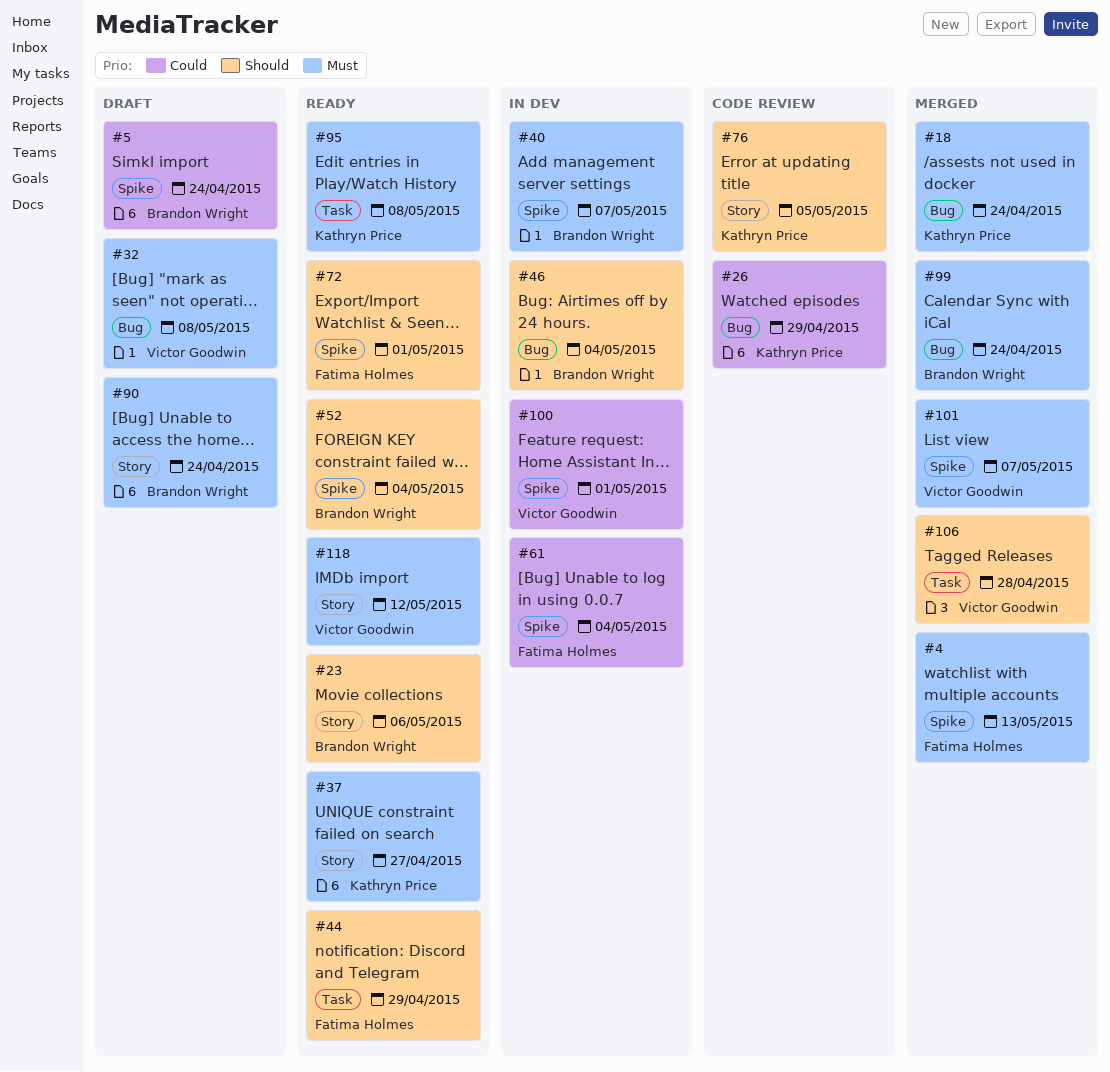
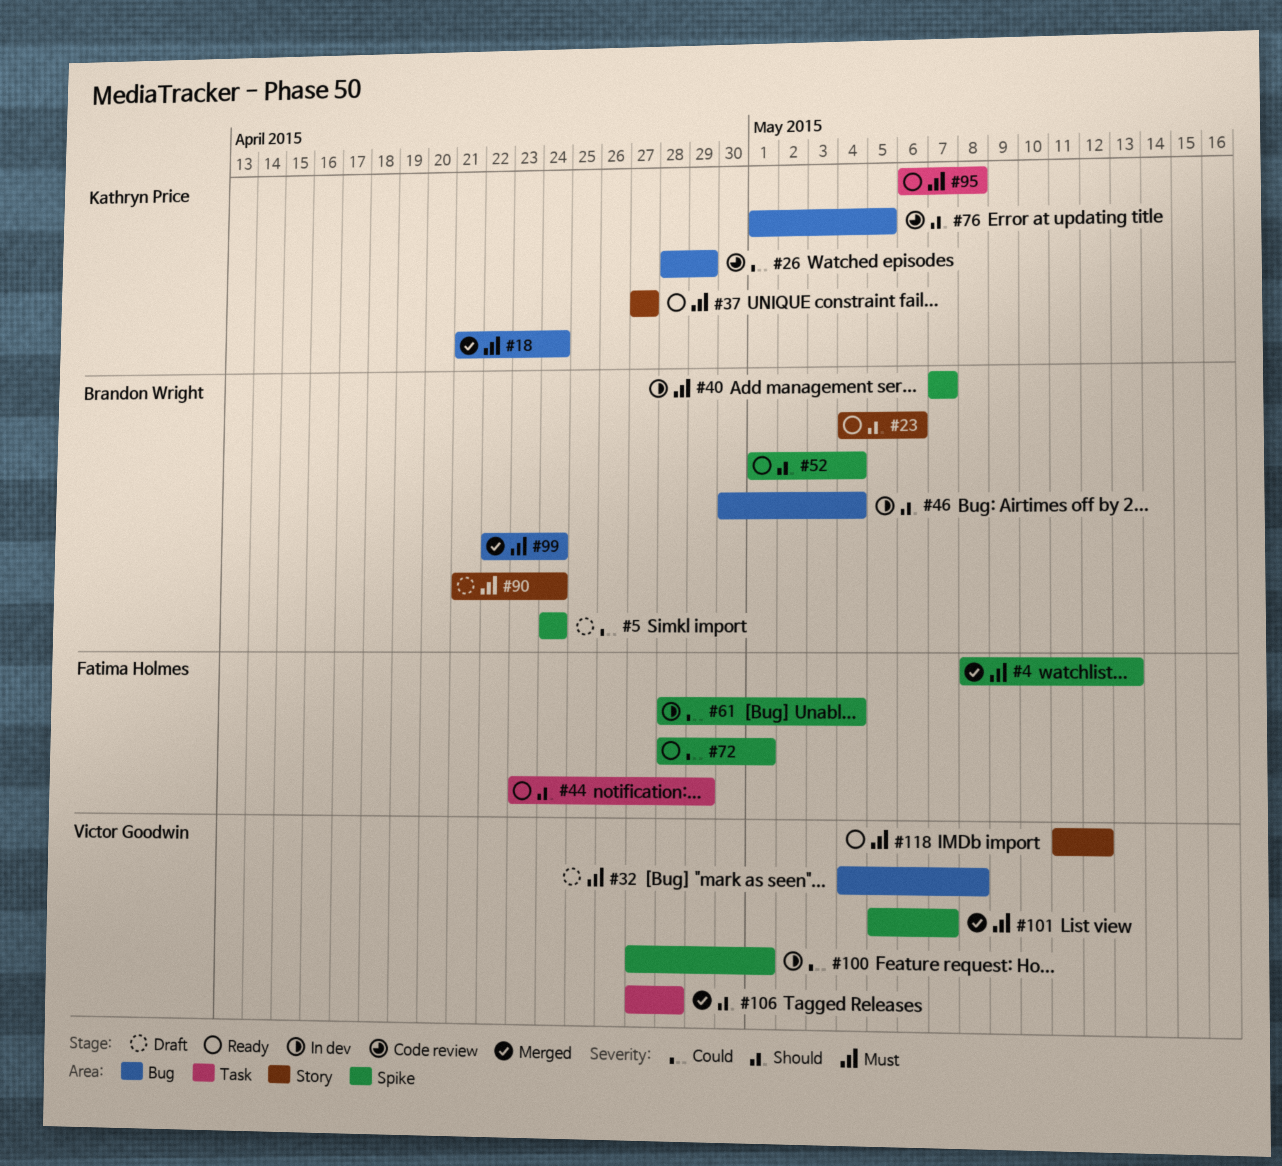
#72, priority: Should -> Could
#76, label: Story -> Bug

